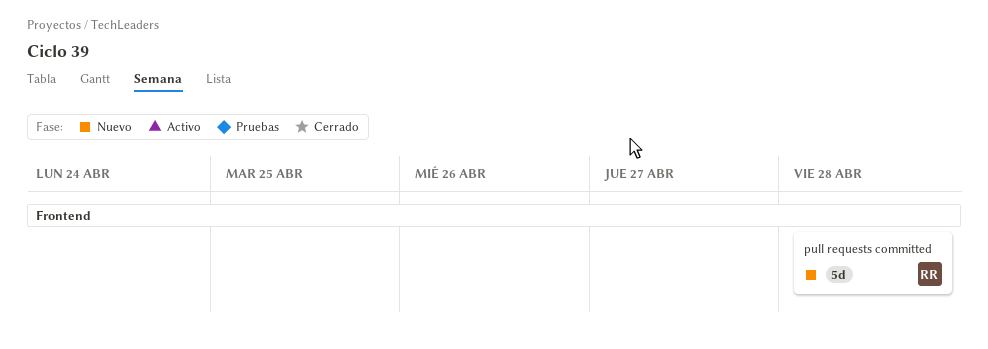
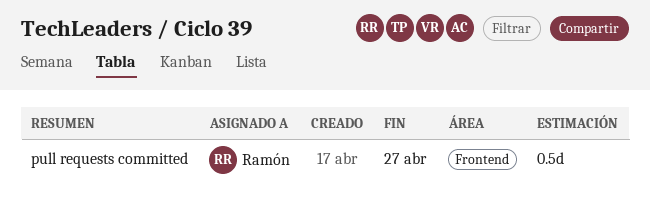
pull requests committed, estimate: 5d -> 0.5d
pull requests committed, due: Apr 28 -> Apr 27

